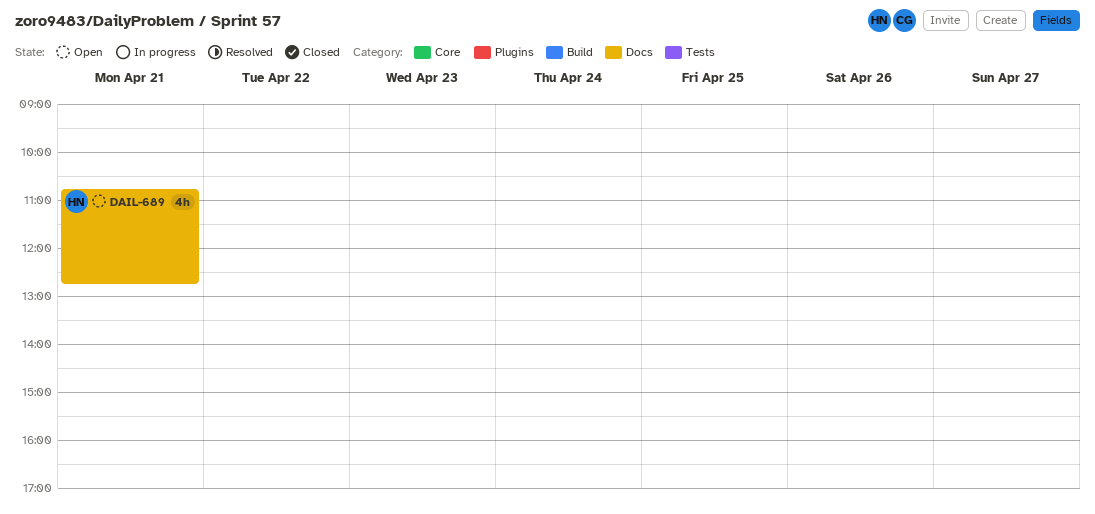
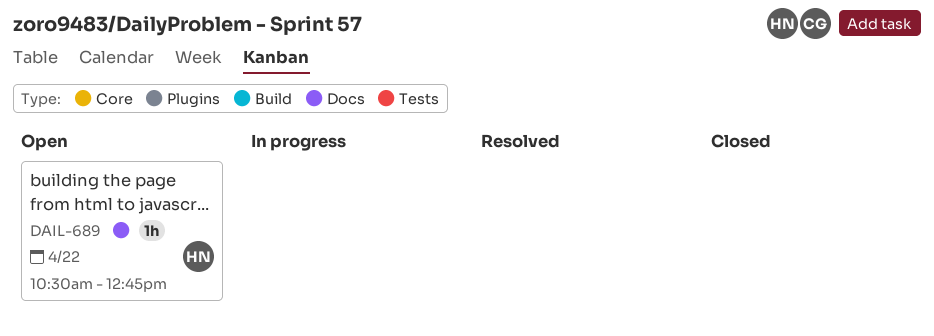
DAIL-689, estimate: 4h -> 1h
DAIL-689, day: Apr 21 -> Apr 22
DAIL-689, begins: 10:45 -> 10:30

